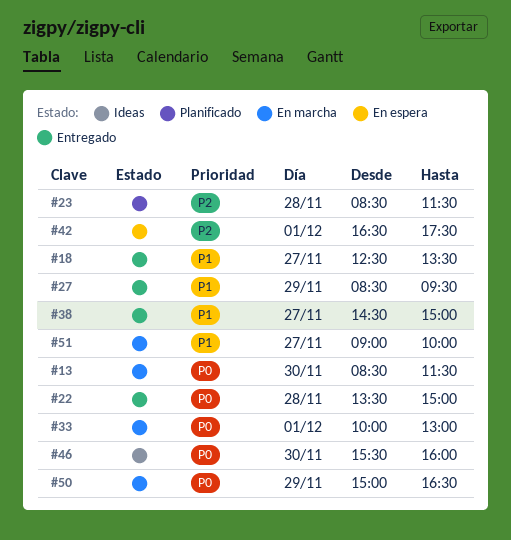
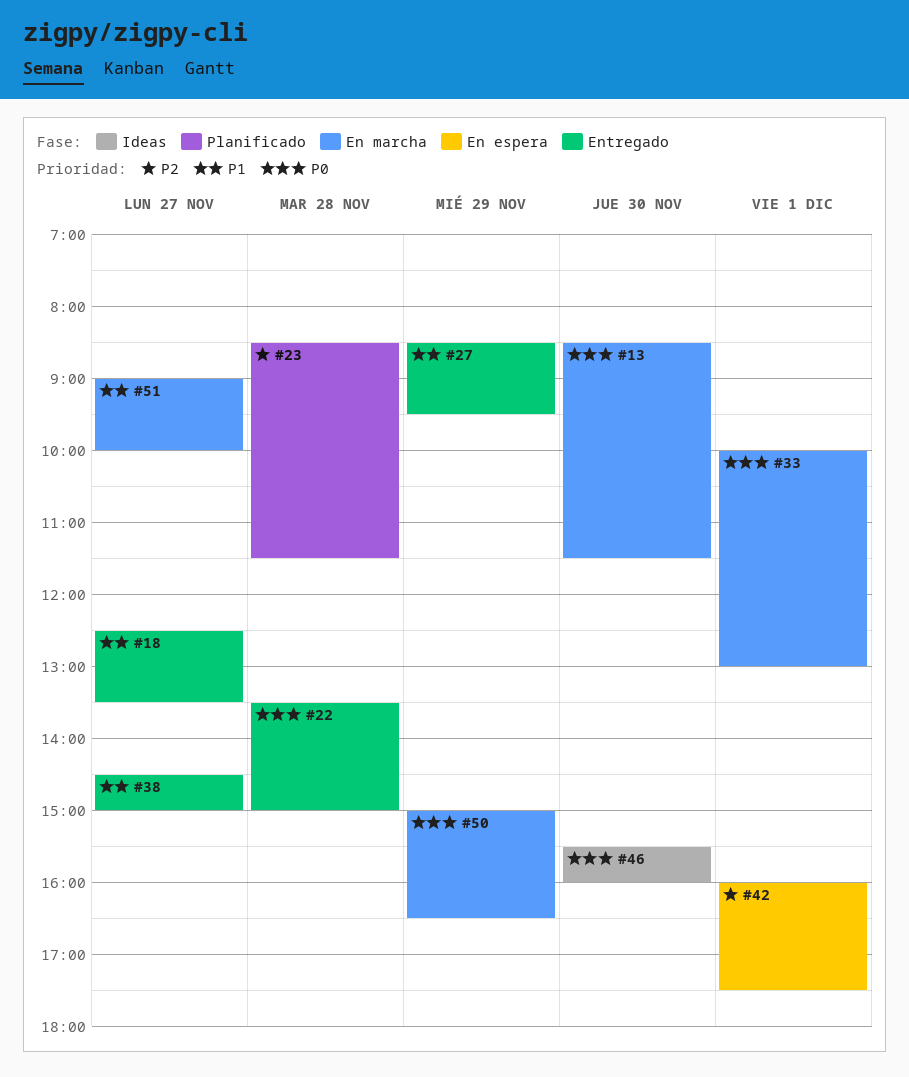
#42, begins: 16:30 -> 16:00

